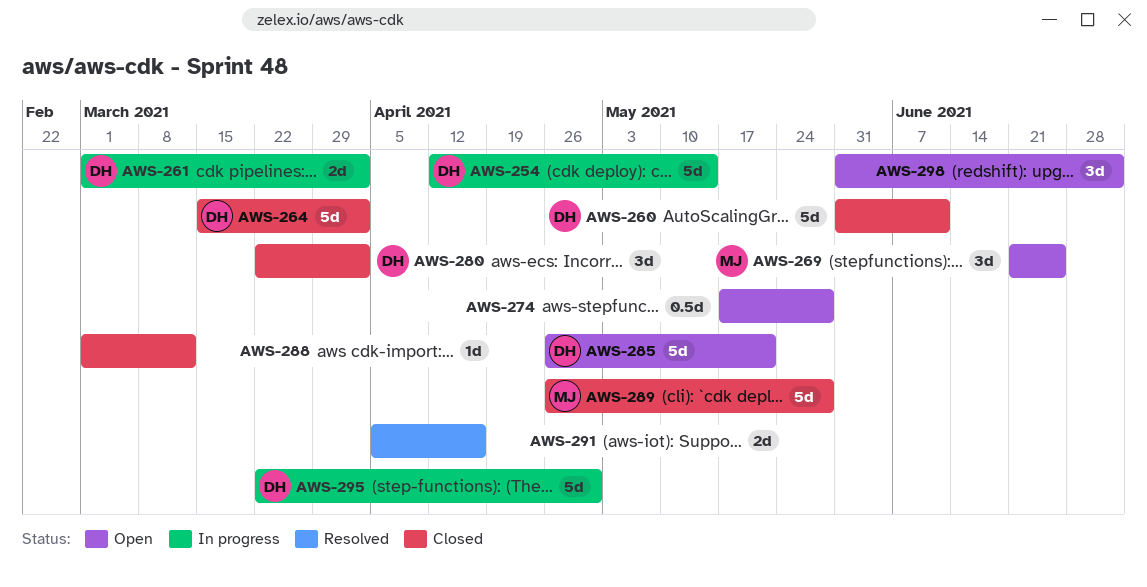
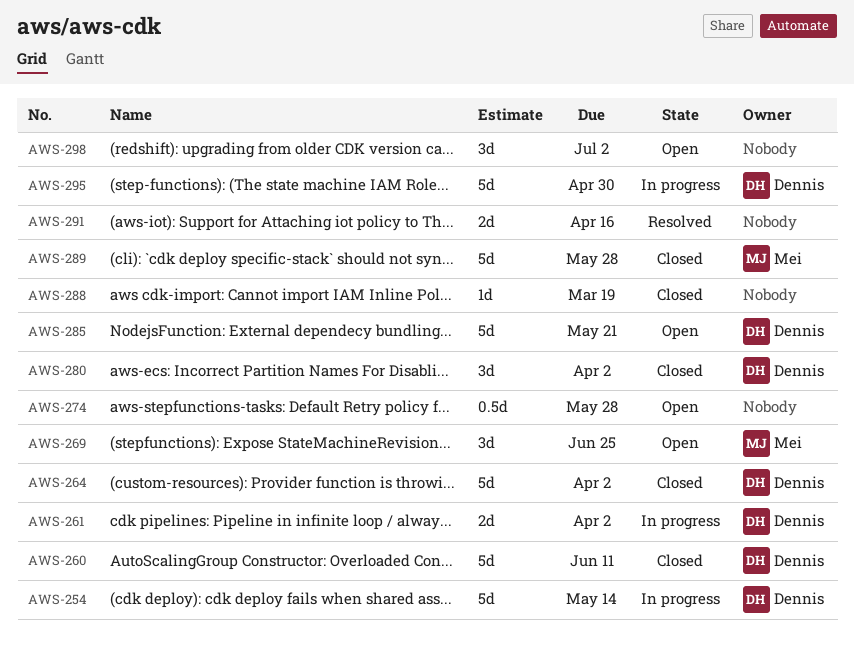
AWS-288, due: Mar 12 -> Mar 19

